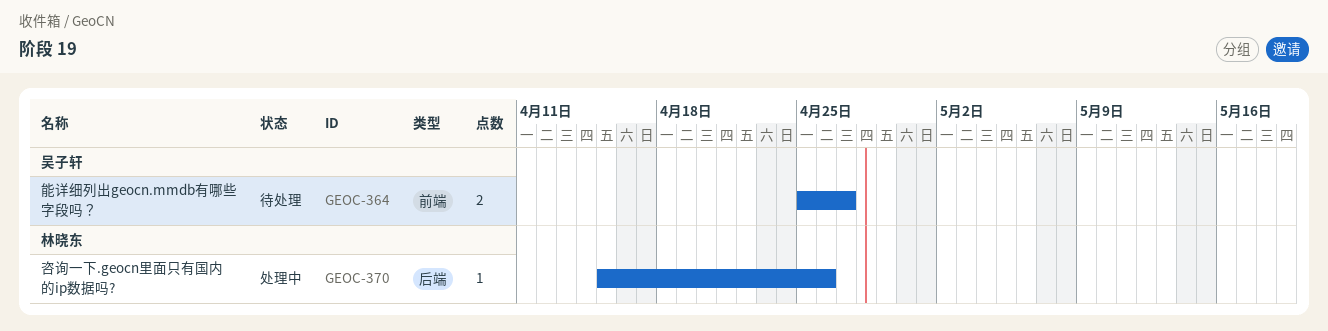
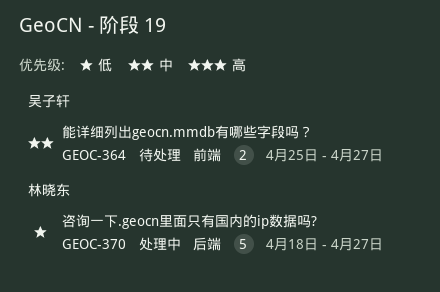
GEOC-370, estimate: 1 -> 5
GEOC-370, start: Apr 15 -> Apr 18
GEOC-370, due: Apr 26 -> Apr 27

